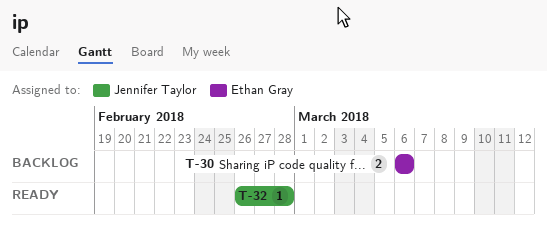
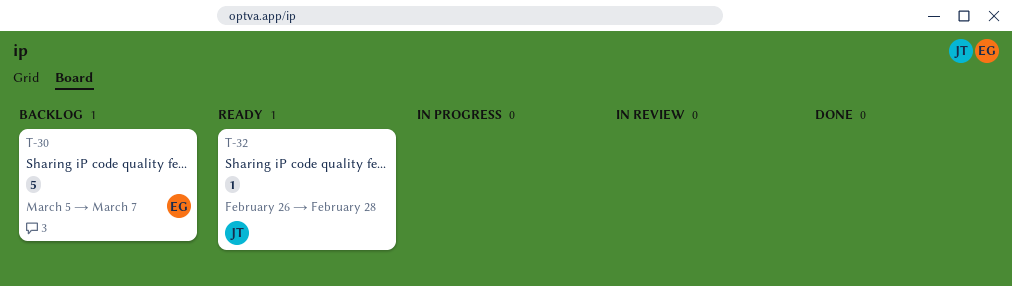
T-30, estimate: 2 -> 5
T-30, start: Mar 6 -> Mar 5
T-30, due: Mar 6 -> Mar 7

